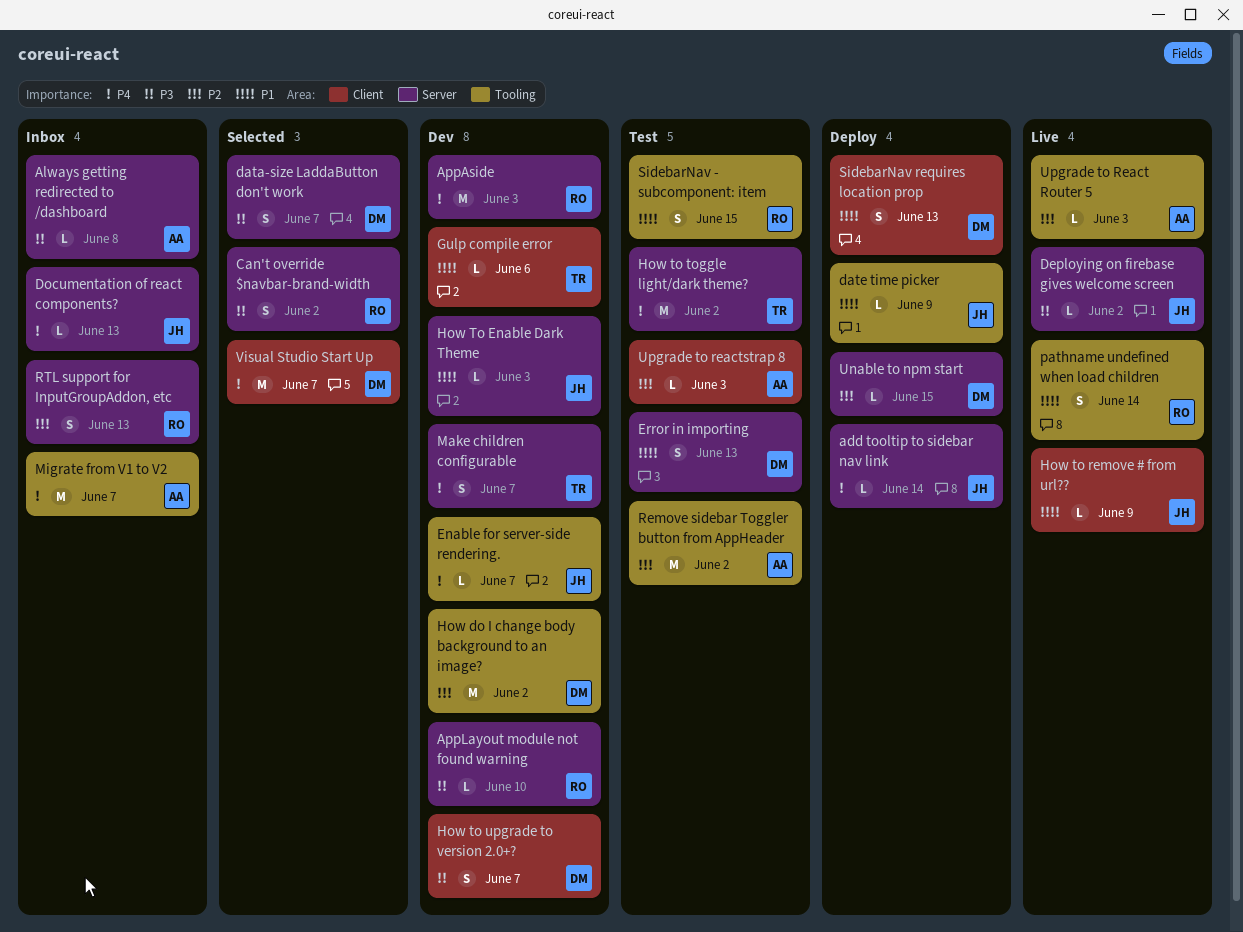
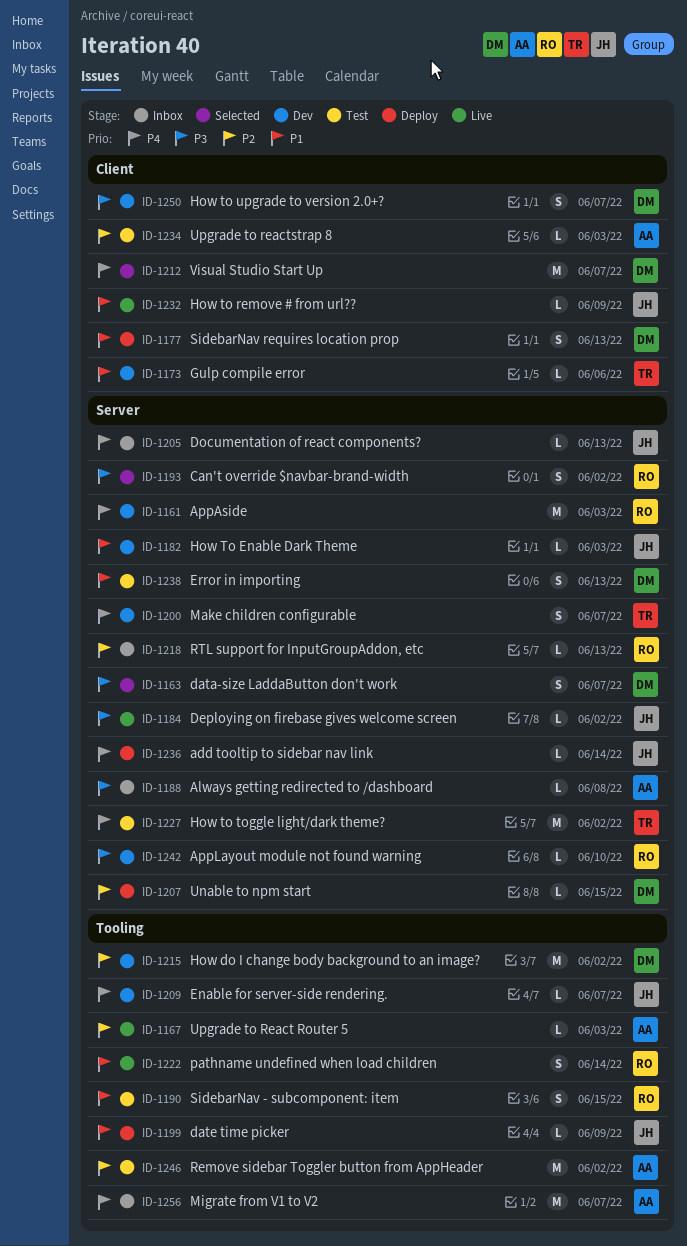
RTL support for InputGroupAddon, etc, estimate: S -> L

